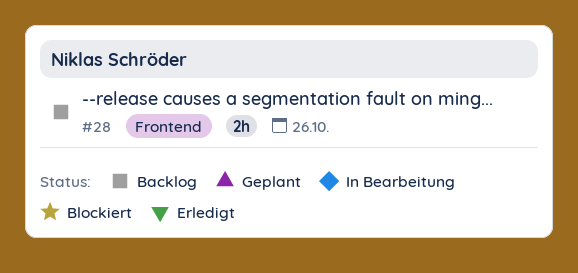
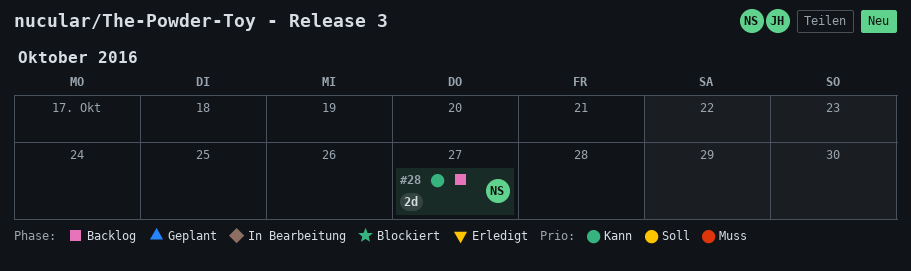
#28, estimate: 2h -> 2d
#28, due: Oct 26 -> Oct 27

